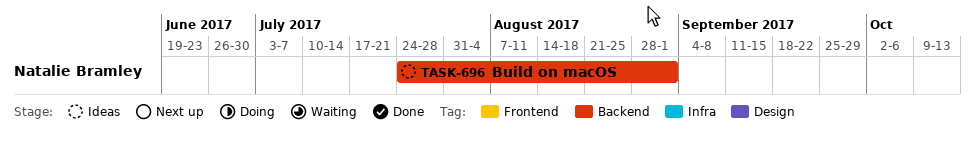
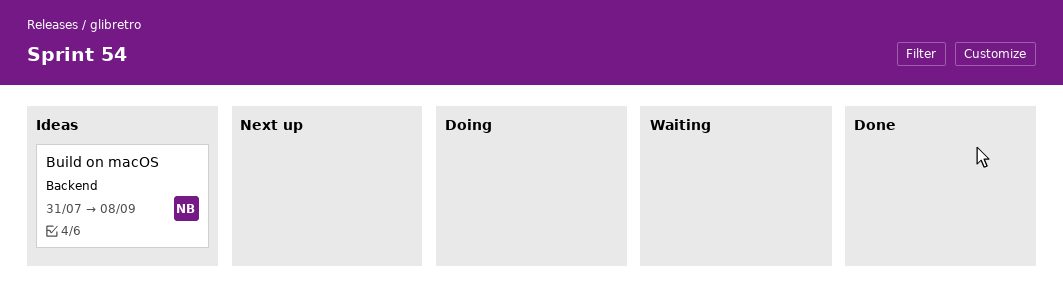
Build on macOS, start: Jul 24 -> Jul 31
Build on macOS, due: Sep 1 -> Sep 8

